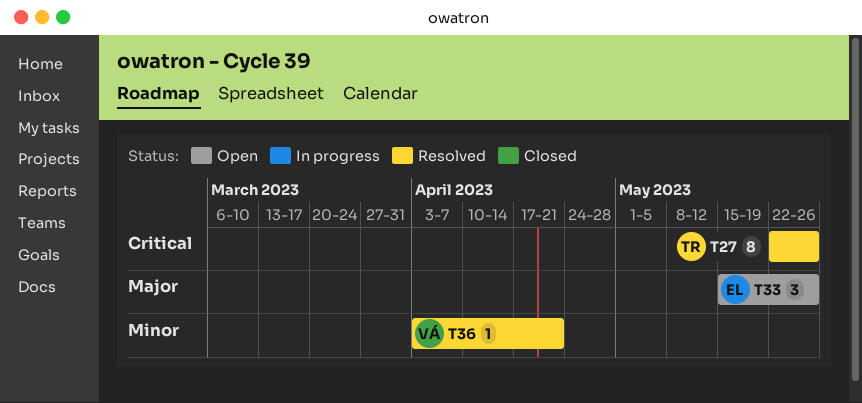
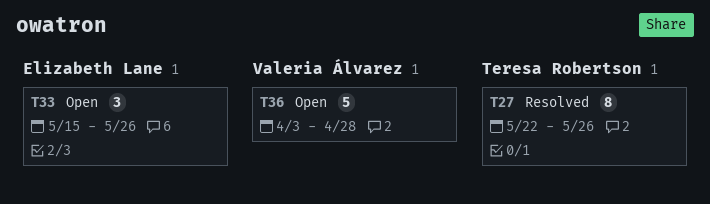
T36, status: Resolved -> Open
T36, estimate: 1 -> 5
T36, due: Apr 21 -> Apr 28

